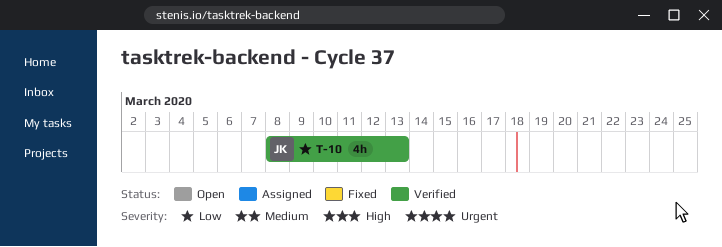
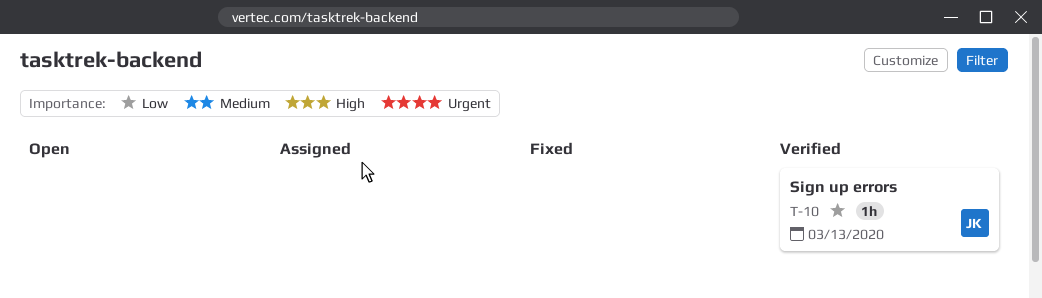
T-10, estimate: 4h -> 1h

